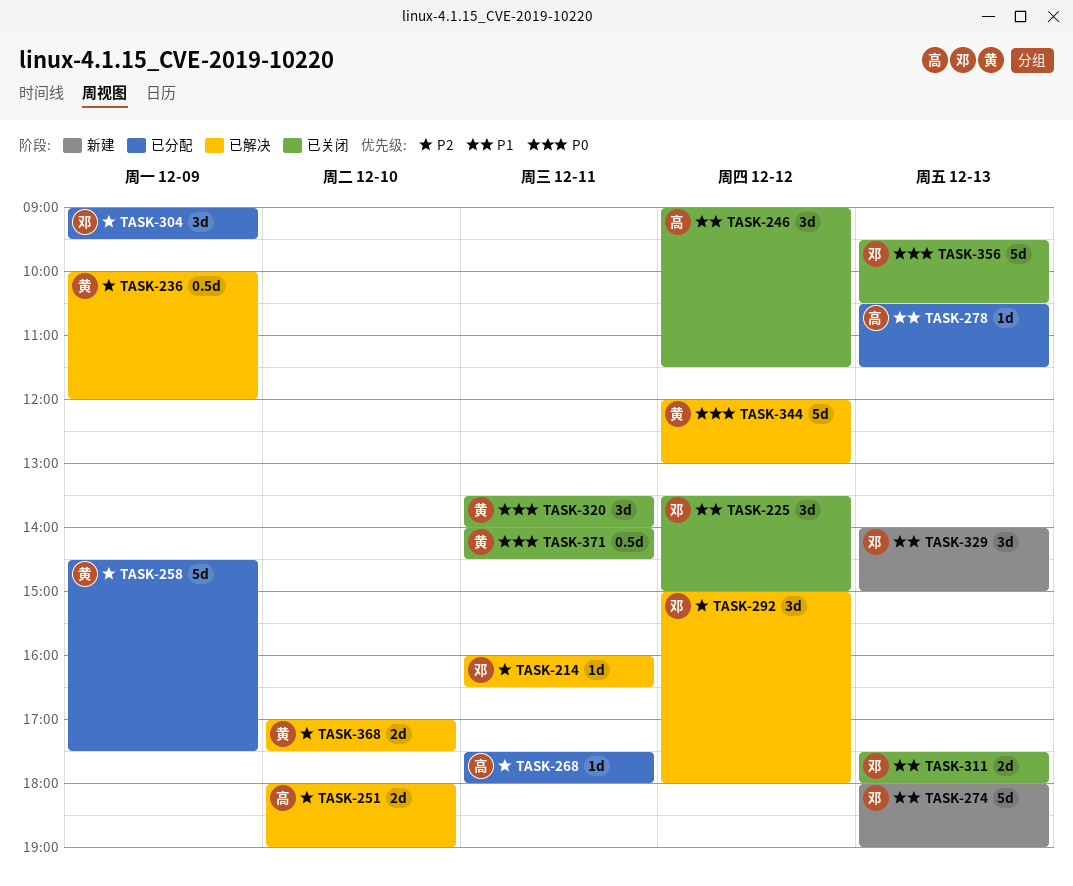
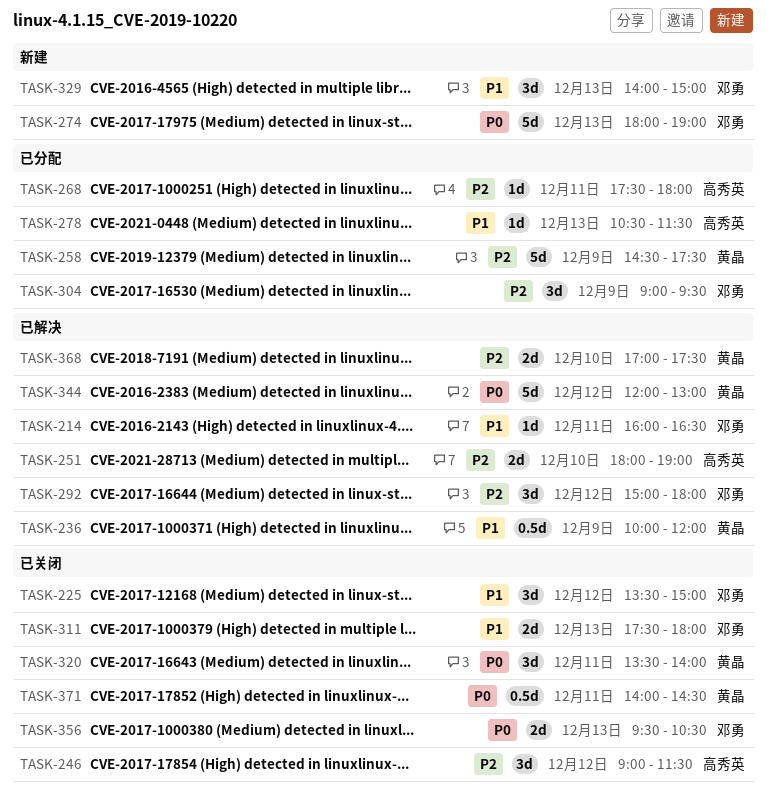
TASK-214, priority: P2 -> P1
TASK-236, priority: P2 -> P1
TASK-246, priority: P1 -> P2
TASK-274, priority: P1 -> P0
TASK-356, estimate: 5d -> 2d

